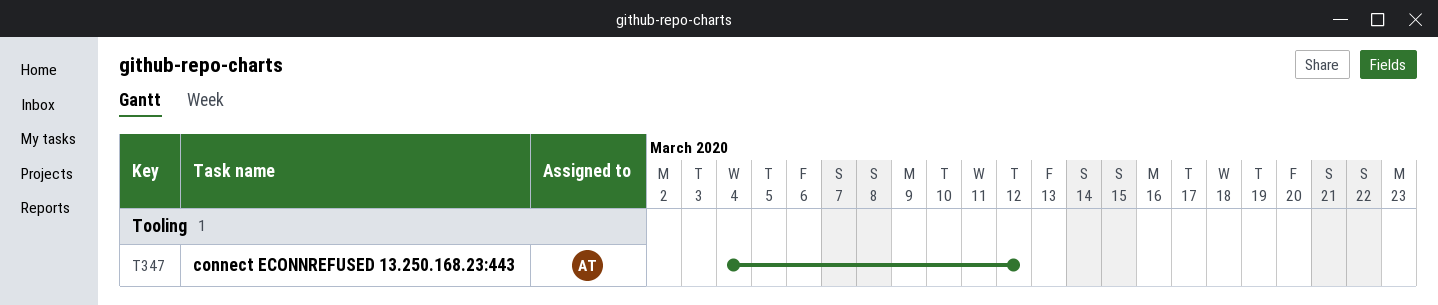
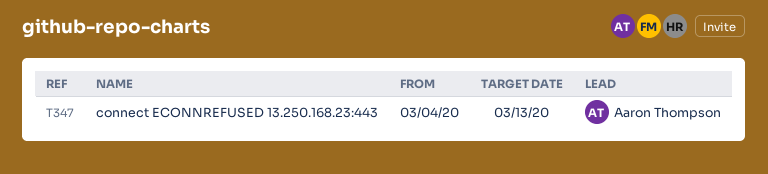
T347, due: Mar 12 -> Mar 13

